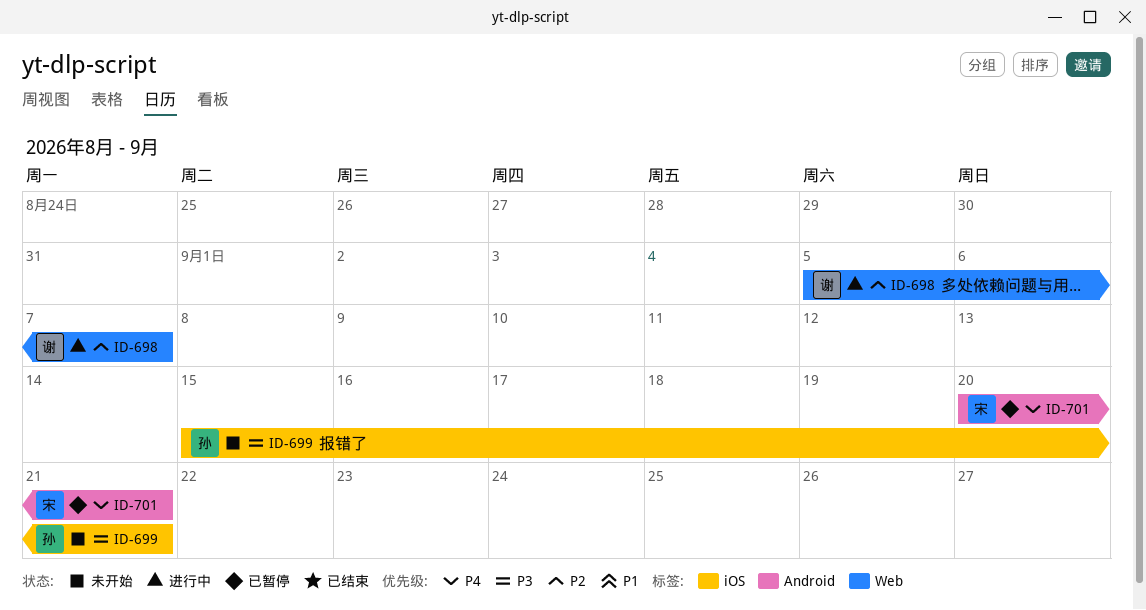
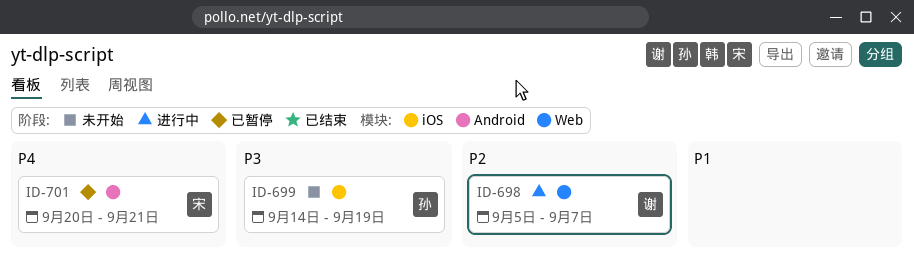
ID-699, start: Sep 15 -> Sep 14
ID-699, due: Sep 21 -> Sep 19

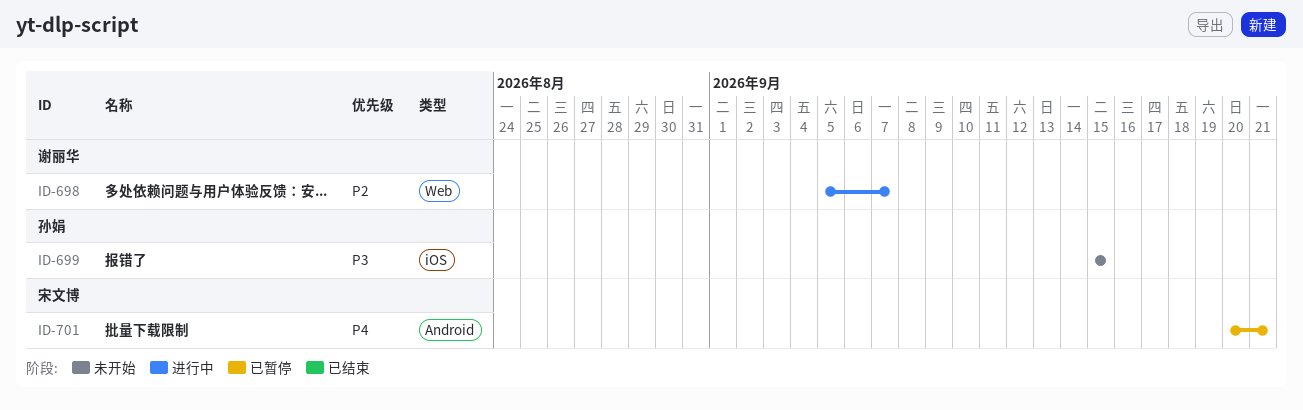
ID-699, start: Sep 14 -> Sep 15
ID-699, due: Sep 19 -> Sep 15

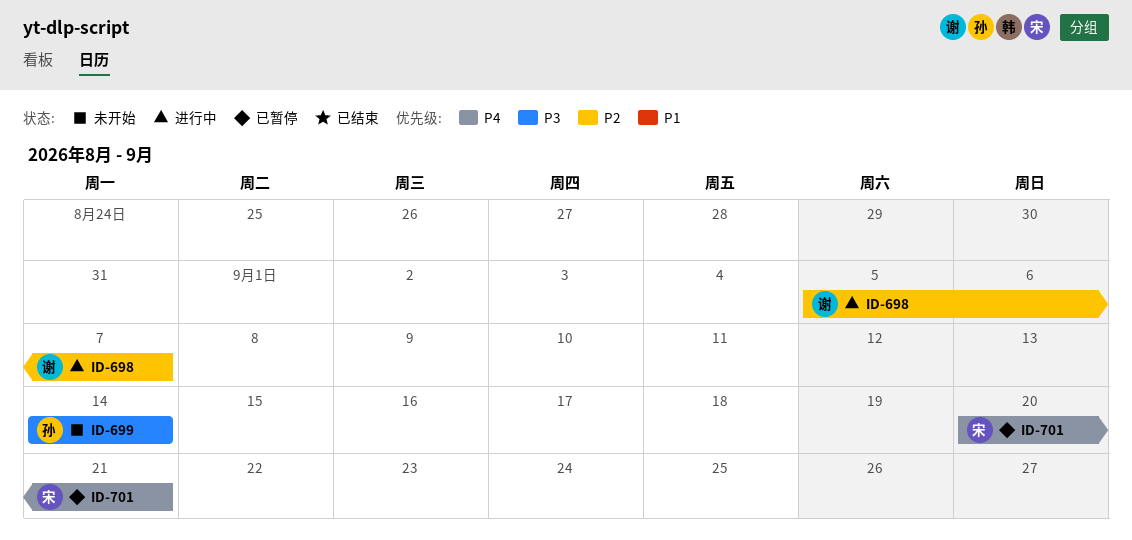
ID-699, start: Sep 15 -> Sep 14
ID-699, due: Sep 15 -> Sep 14

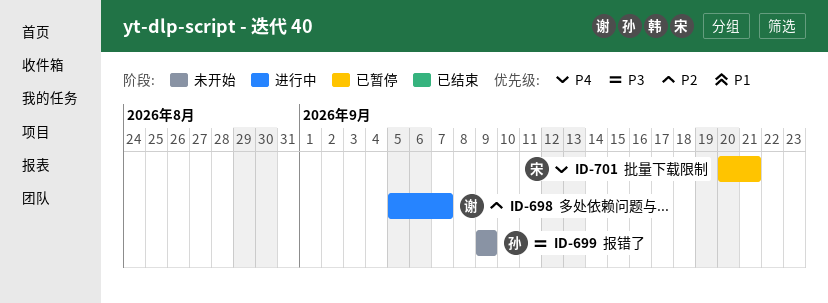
ID-699, start: Sep 14 -> Sep 9
ID-699, due: Sep 14 -> Sep 9

